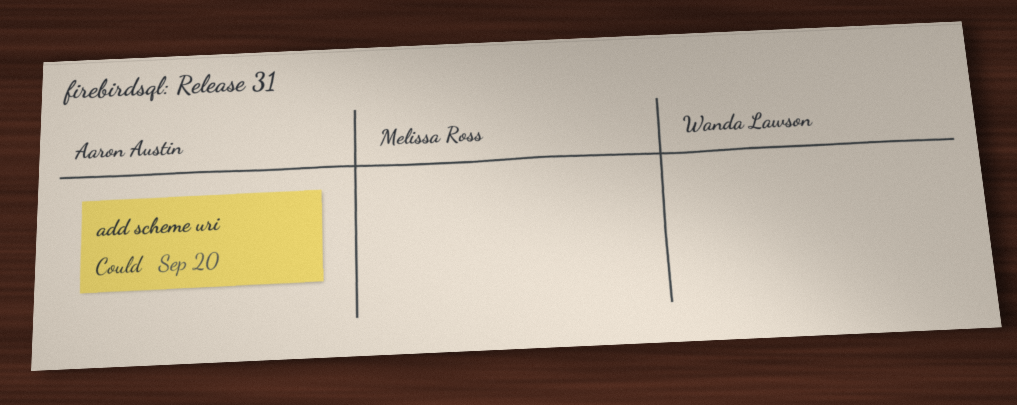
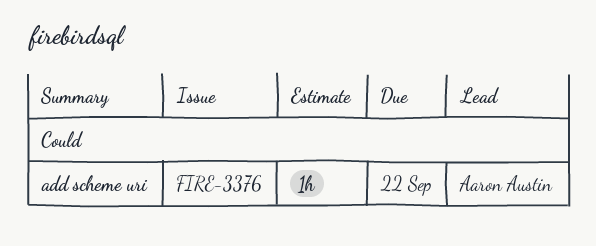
add scheme uri, due: Sep 20 -> Sep 22

